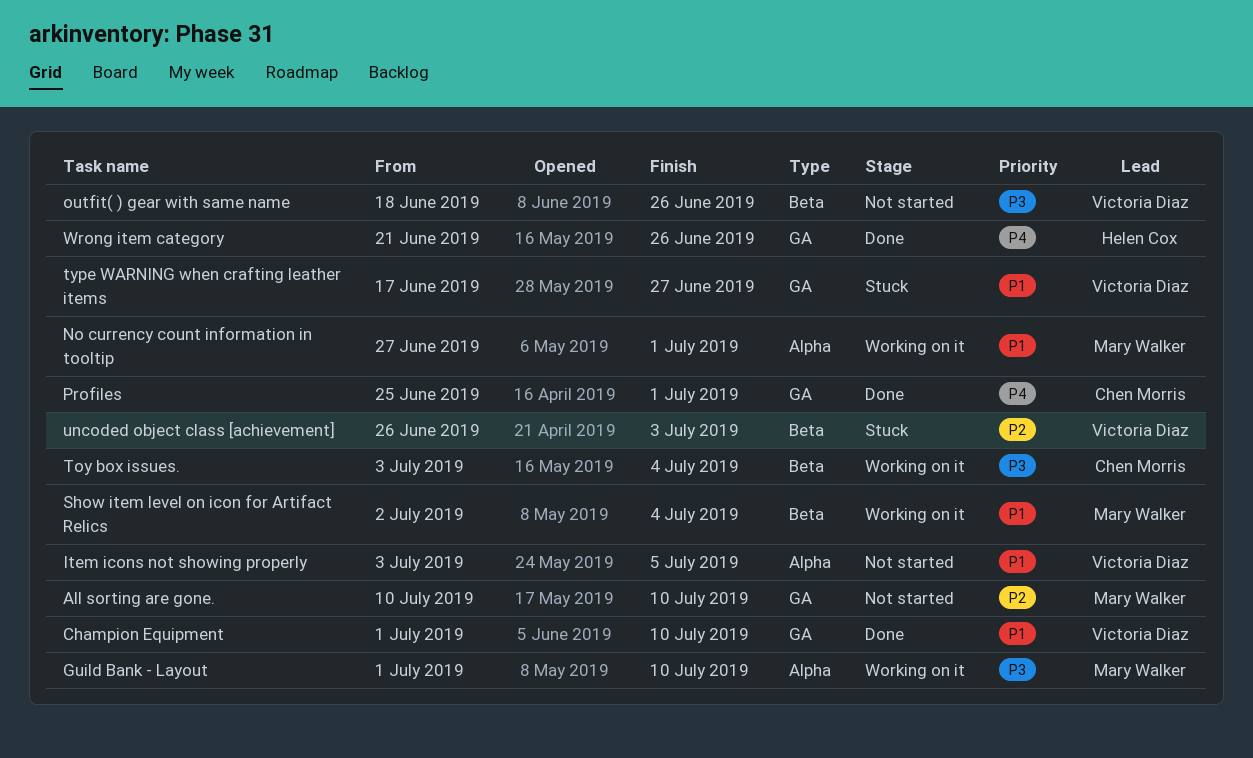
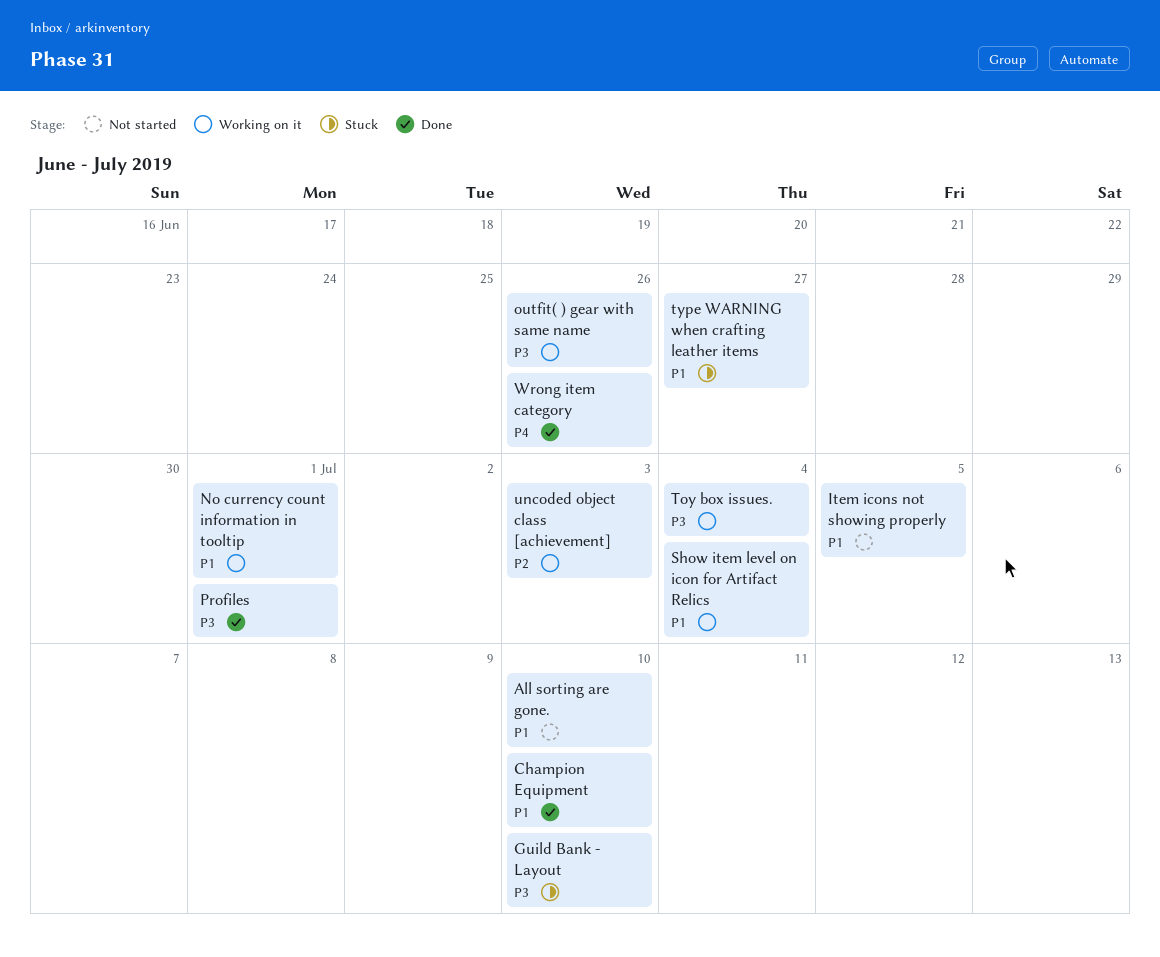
All sorting are gone., priority: P2 -> P1
Guild Bank - Layout, status: Working on it -> Stuck
outfit( ) gear with same name, status: Not started -> Working on it
Profiles, priority: P4 -> P3
uncoded object class [achievement], status: Stuck -> Working on it

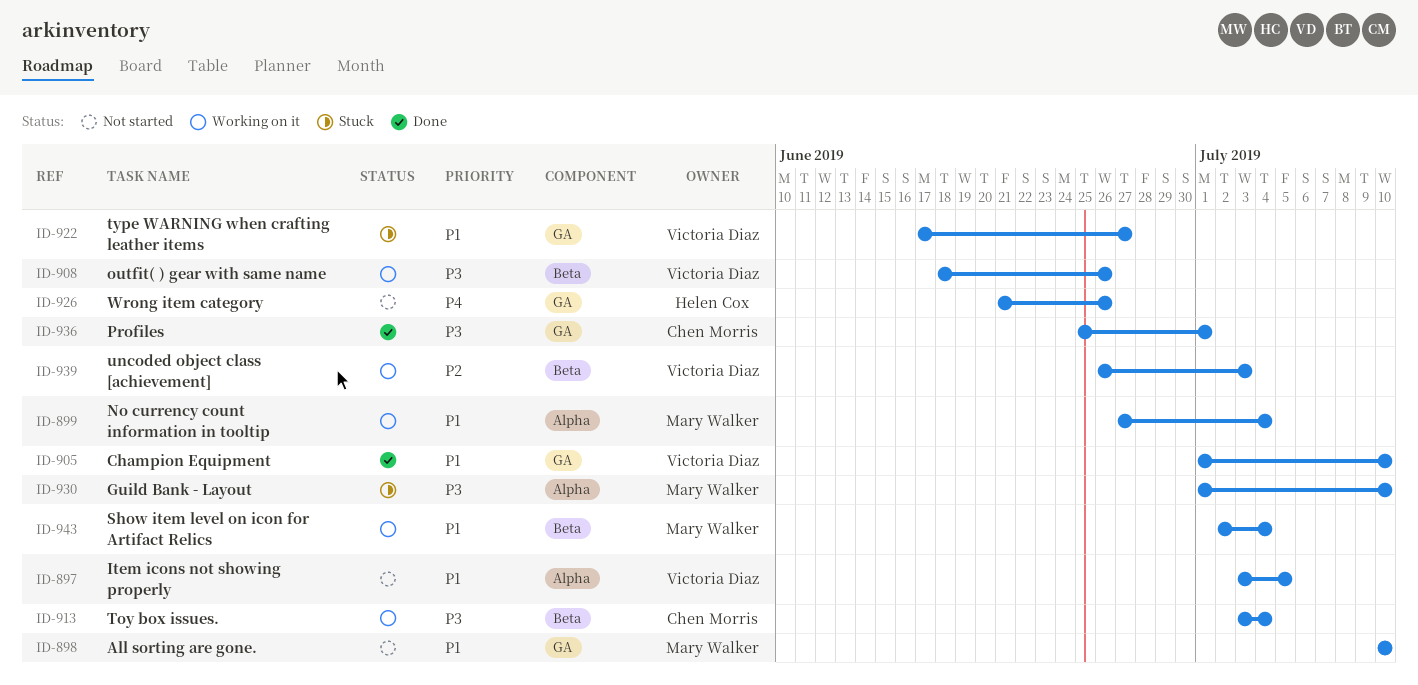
No currency count information in tooltip, due: Jul 1 -> Jul 4
Wrong item category, status: Done -> Not started

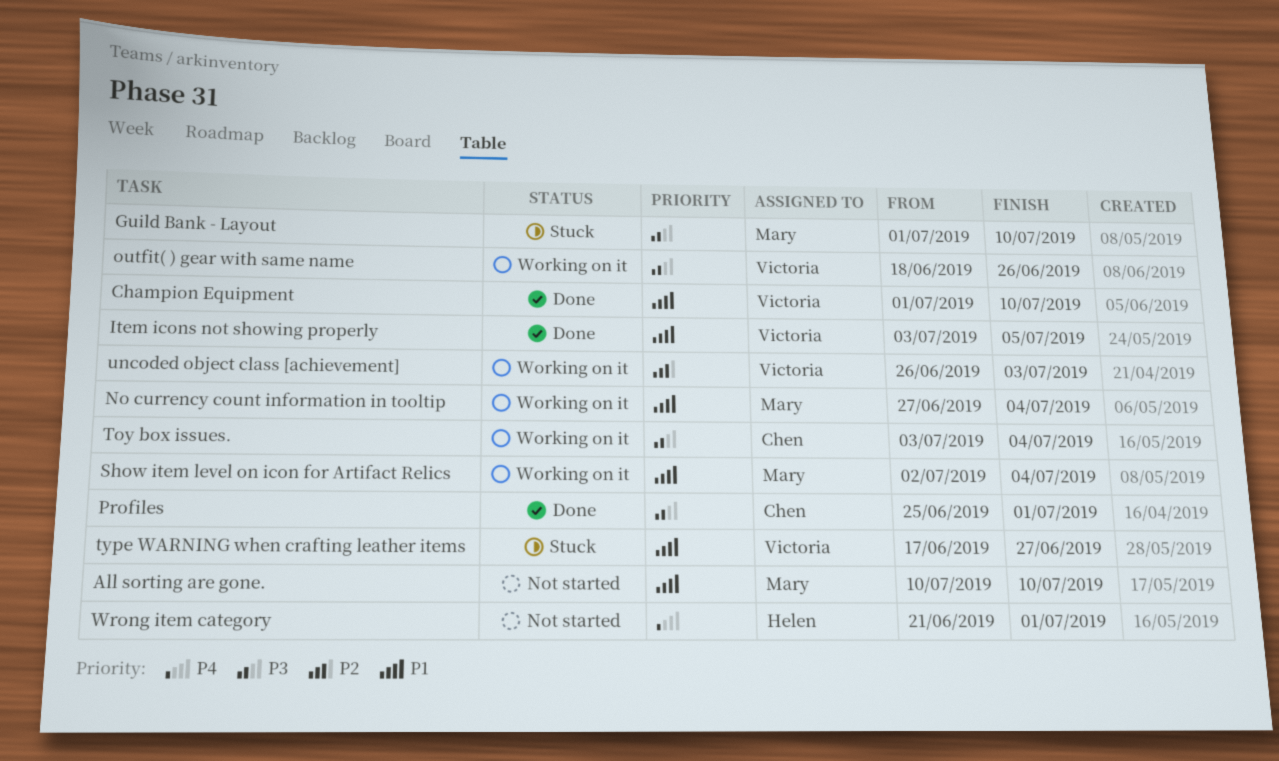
Item icons not showing properly, status: Not started -> Done
Wrong item category, due: Jun 26 -> Jul 1

